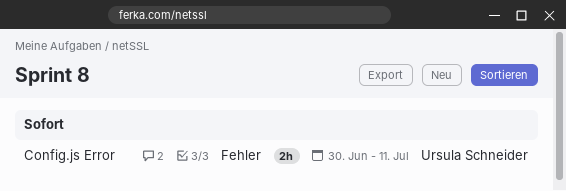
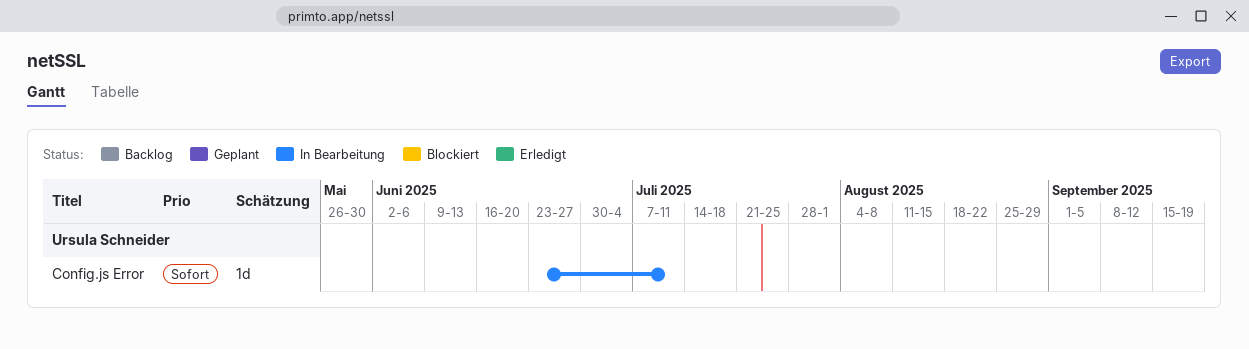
Config.js Error, estimate: 2h -> 1d
Config.js Error, start: Jun 30 -> Jun 23

